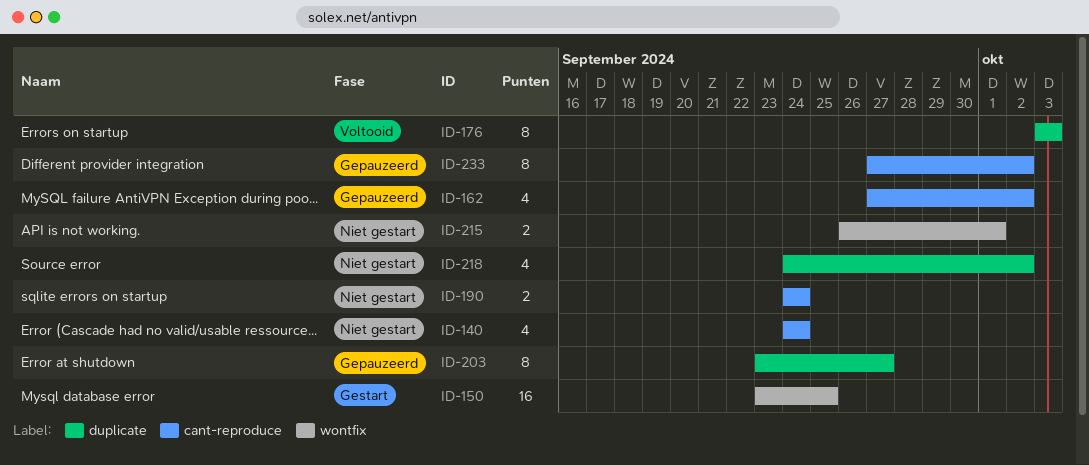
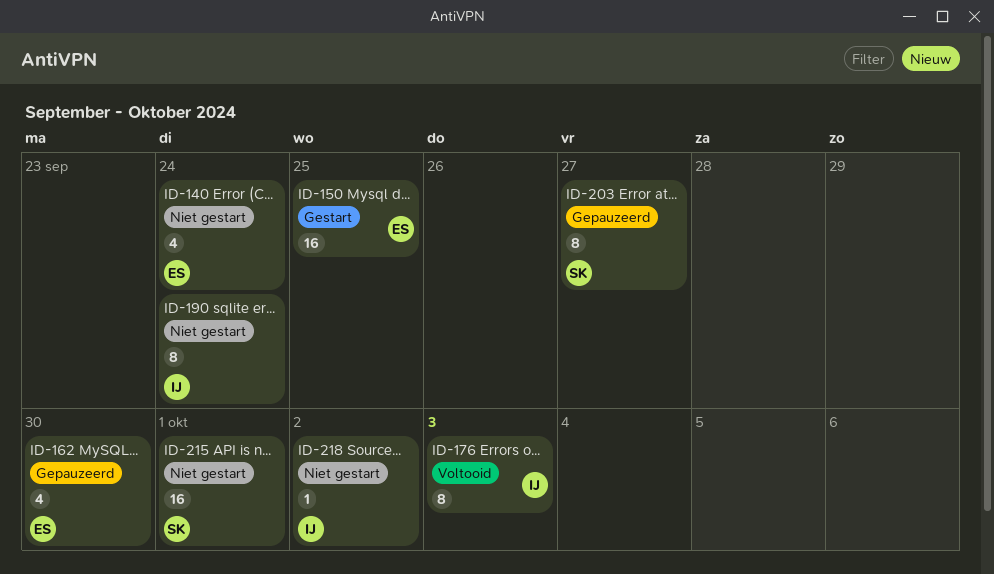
ID-162, due: Oct 2 -> Sep 30
ID-190, estimate: 2 -> 8
ID-215, estimate: 2 -> 16
ID-218, estimate: 4 -> 1
ID-233: present -> none

